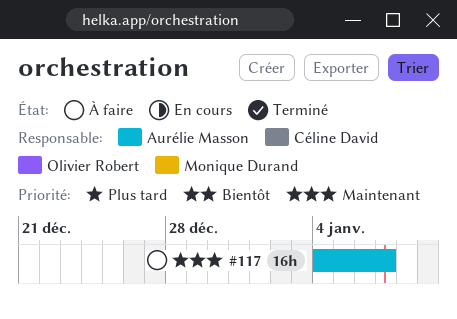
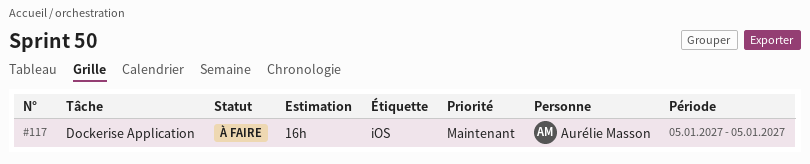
#117, start: Jan 4 -> Jan 5
#117, due: Jan 7 -> Jan 5

